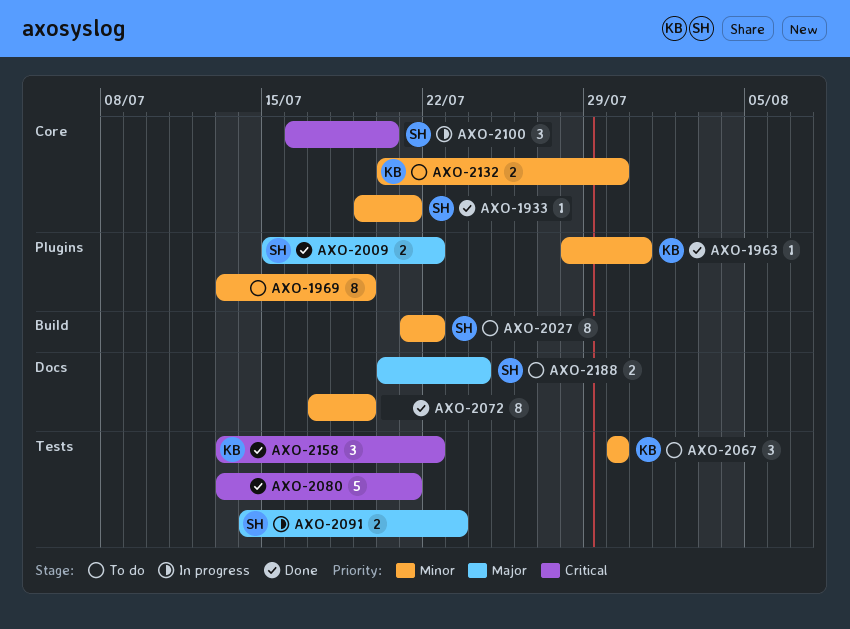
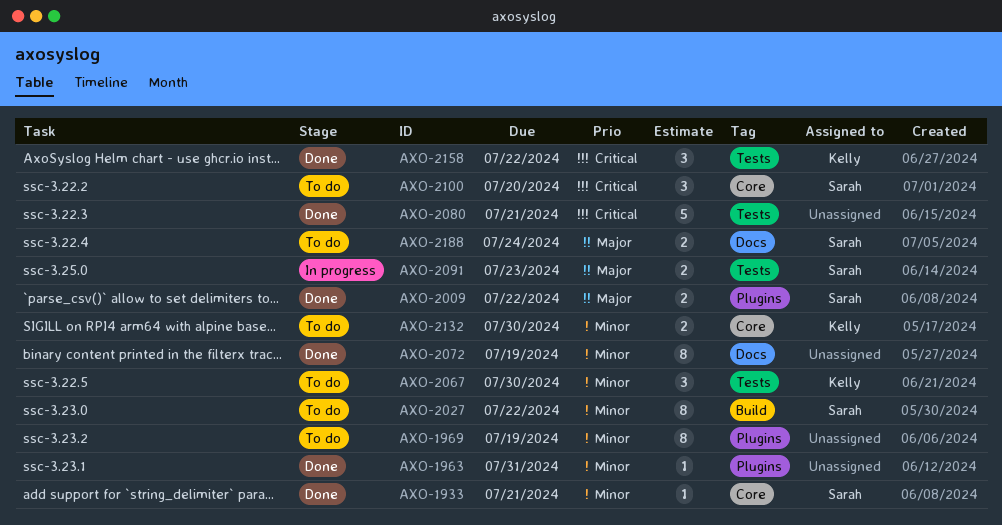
AXO-1963, owner: Kelly -> none
AXO-2100, status: In progress -> To do

